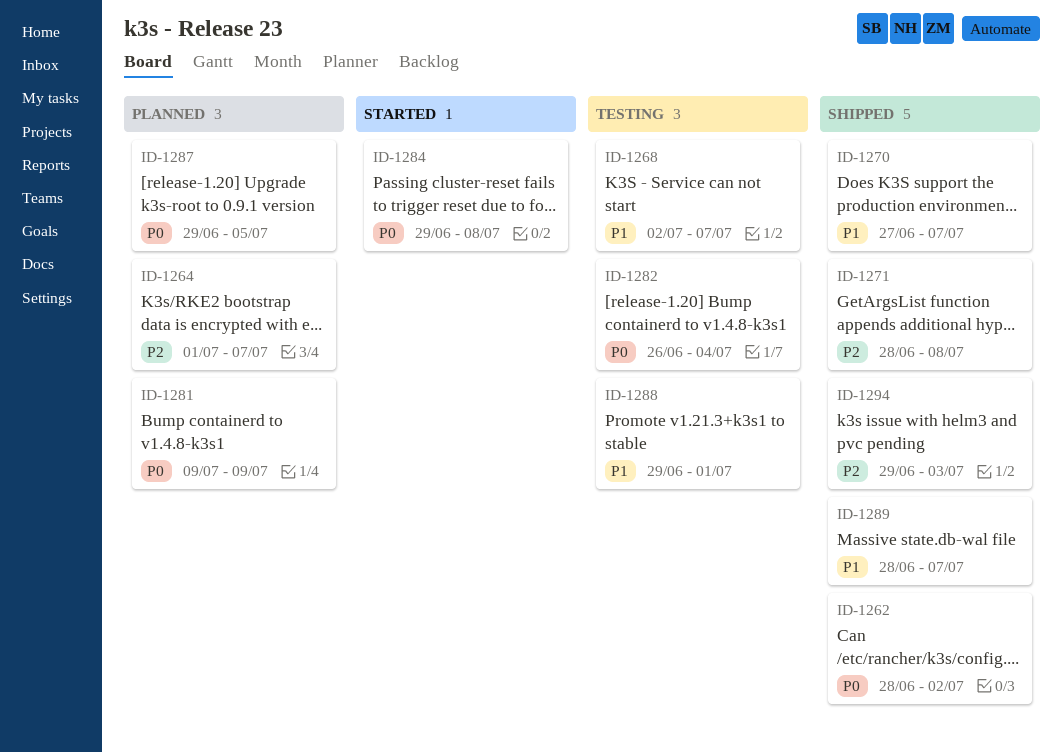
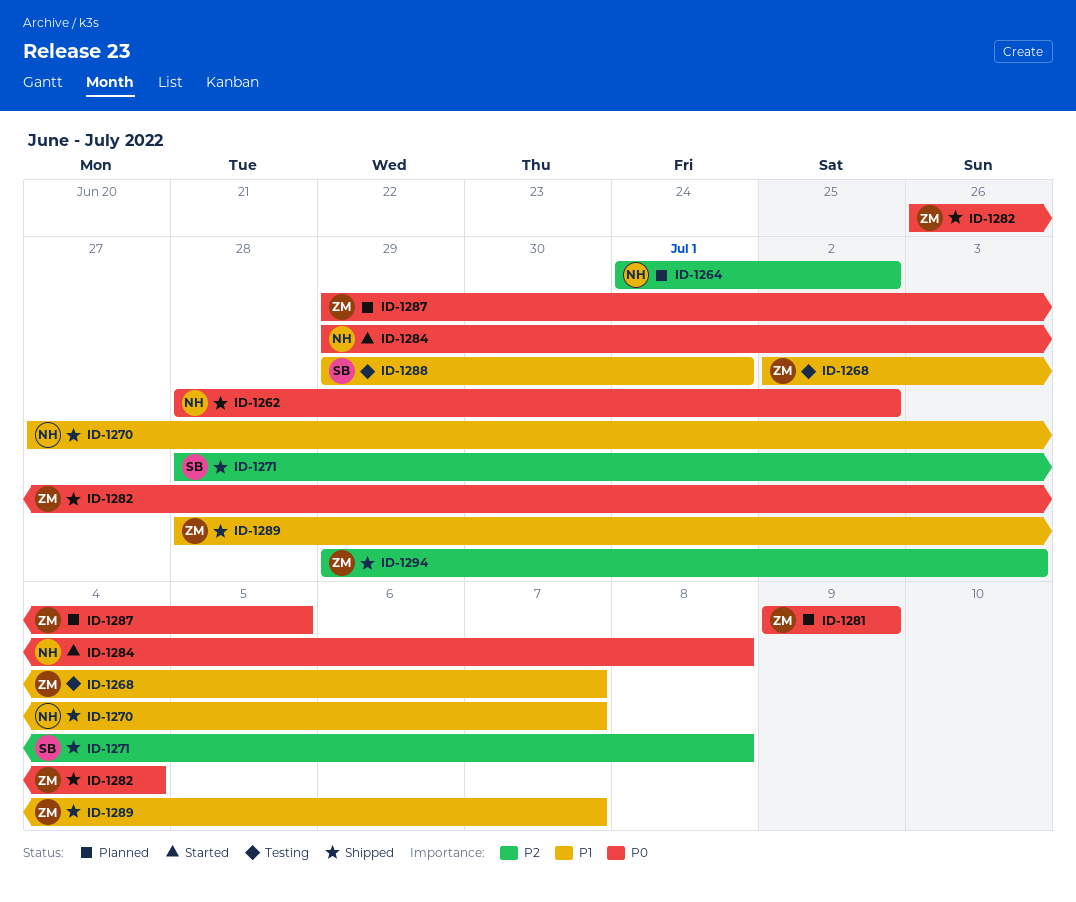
ID-1264, due: Jul 7 -> Jul 2
ID-1282, status: Testing -> Shipped

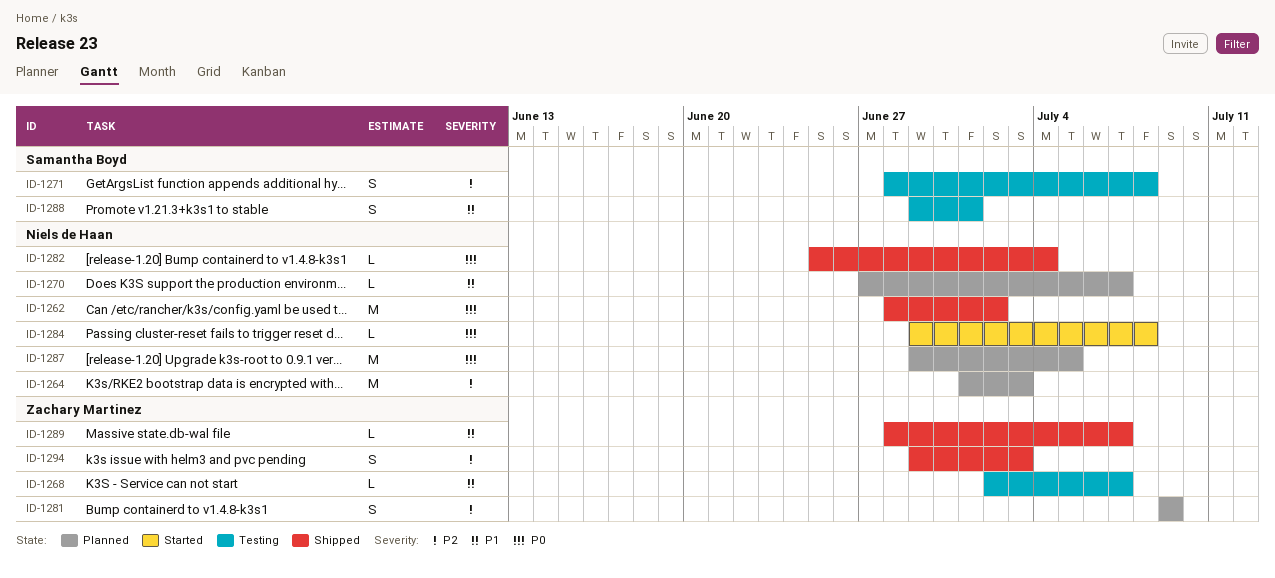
ID-1264, due: Jul 2 -> Jul 3
ID-1270, status: Shipped -> Planned
ID-1271, status: Shipped -> Testing
ID-1281, priority: P0 -> P2
ID-1282, owner: Zachary Martinez -> Niels de Haan
ID-1282, start: Jun 26 -> Jun 25
ID-1287, owner: Zachary Martinez -> Niels de Haan

